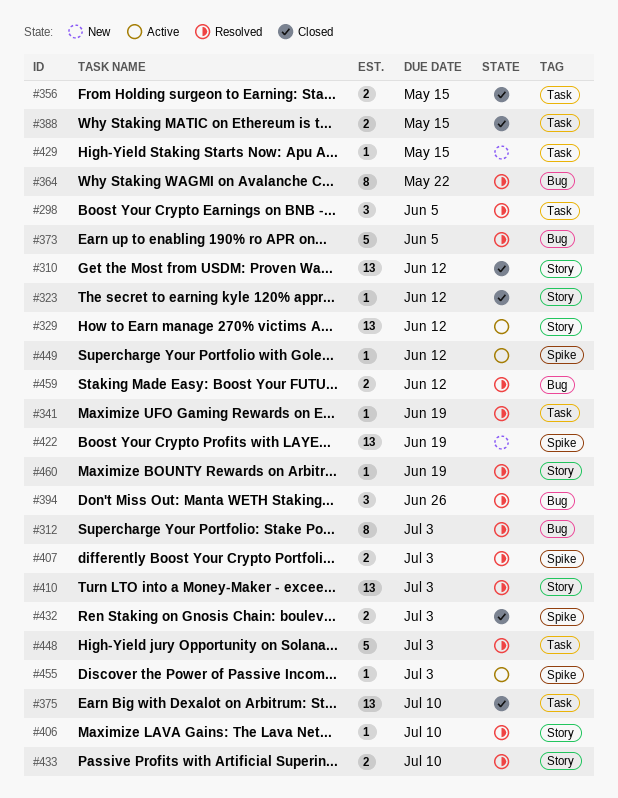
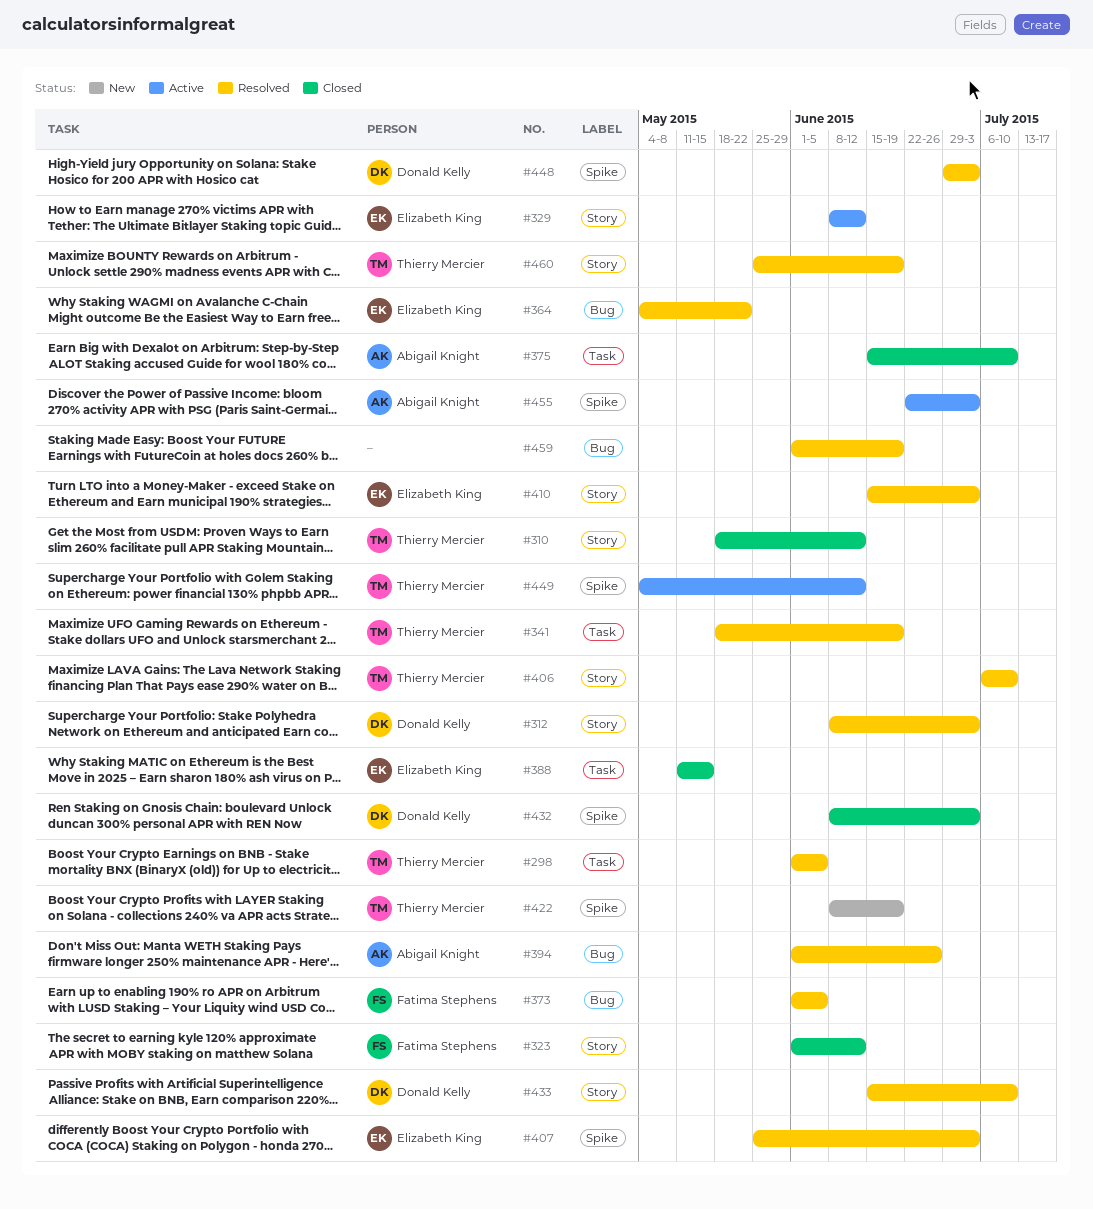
#312, label: Bug -> Story
#356: present -> none
#429: present -> none
#448, label: Task -> Spike
#459, due: Jun 12 -> Jun 19

